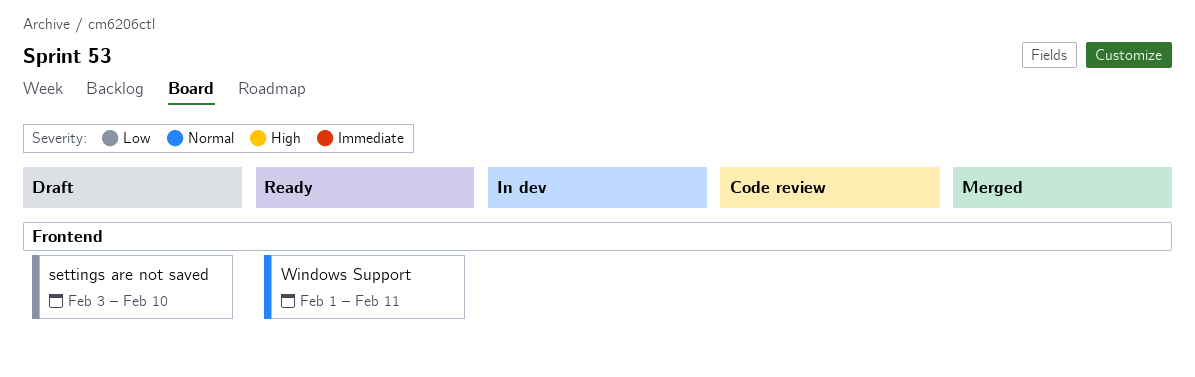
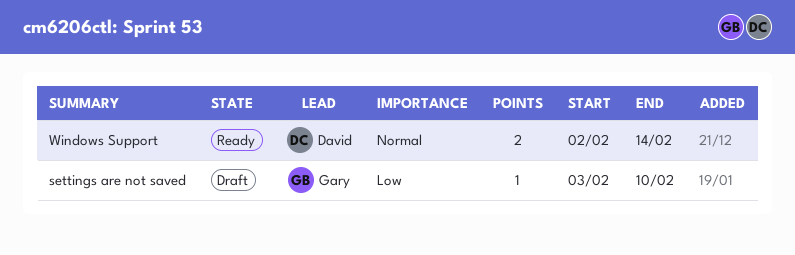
Windows Support, start: Feb 1 -> Feb 2
Windows Support, due: Feb 11 -> Feb 14

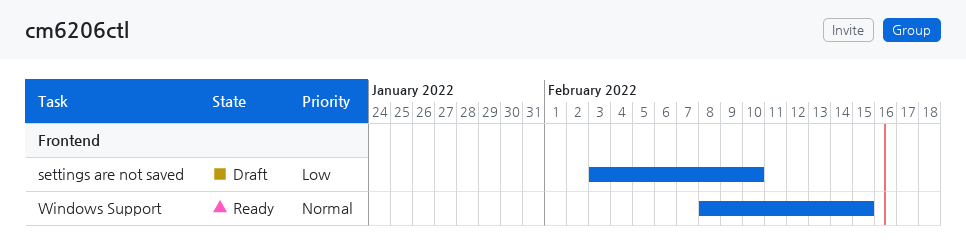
Windows Support, start: Feb 2 -> Feb 8
Windows Support, due: Feb 14 -> Feb 15

